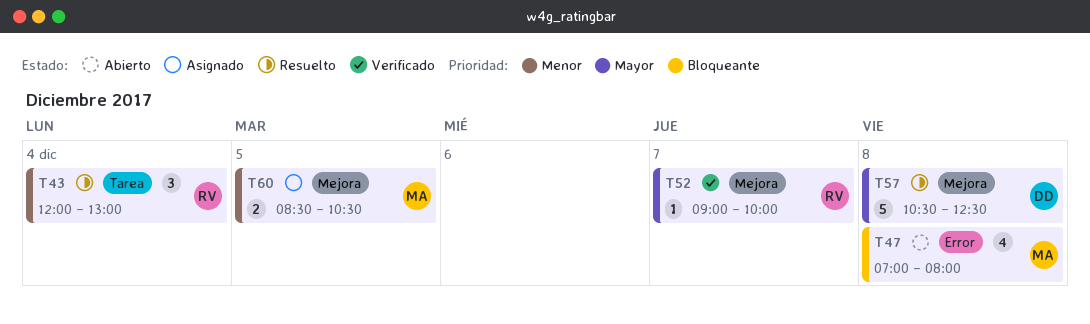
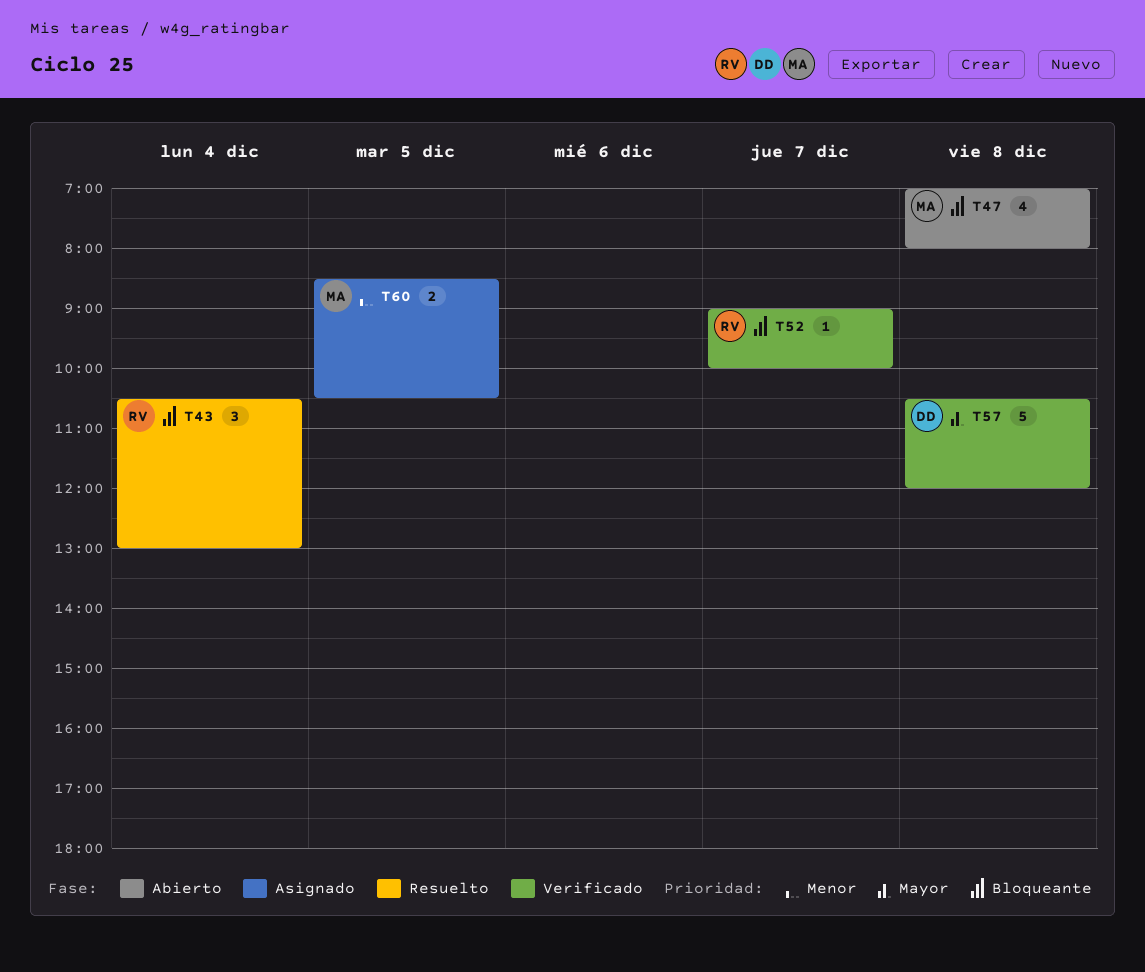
T43, priority: Menor -> Bloqueante
T43, begins: 12:00 -> 10:30
T52, priority: Mayor -> Bloqueante
T57, status: Resuelto -> Verificado
T57, ends: 12:30 -> 12:00

